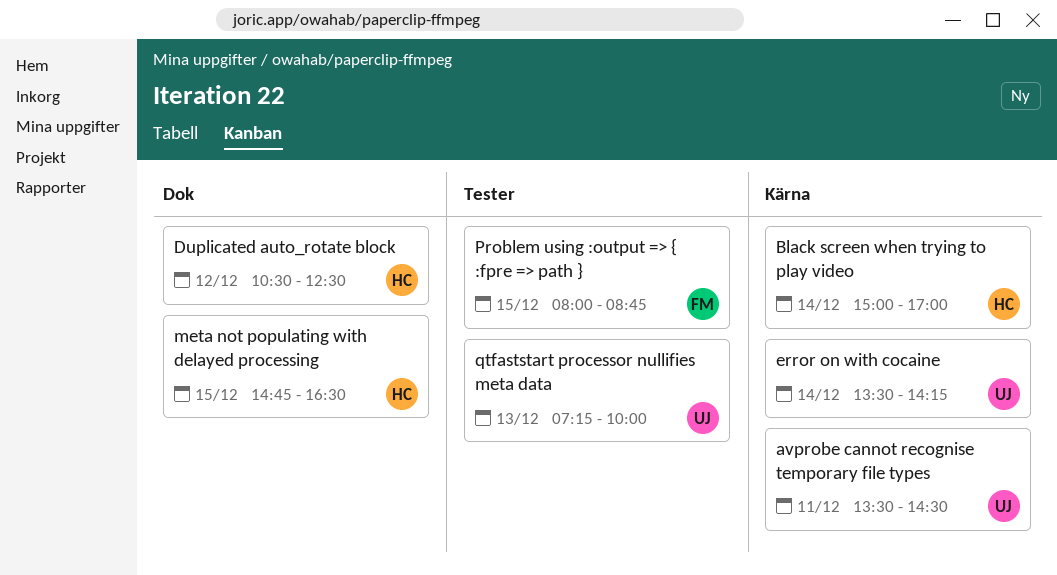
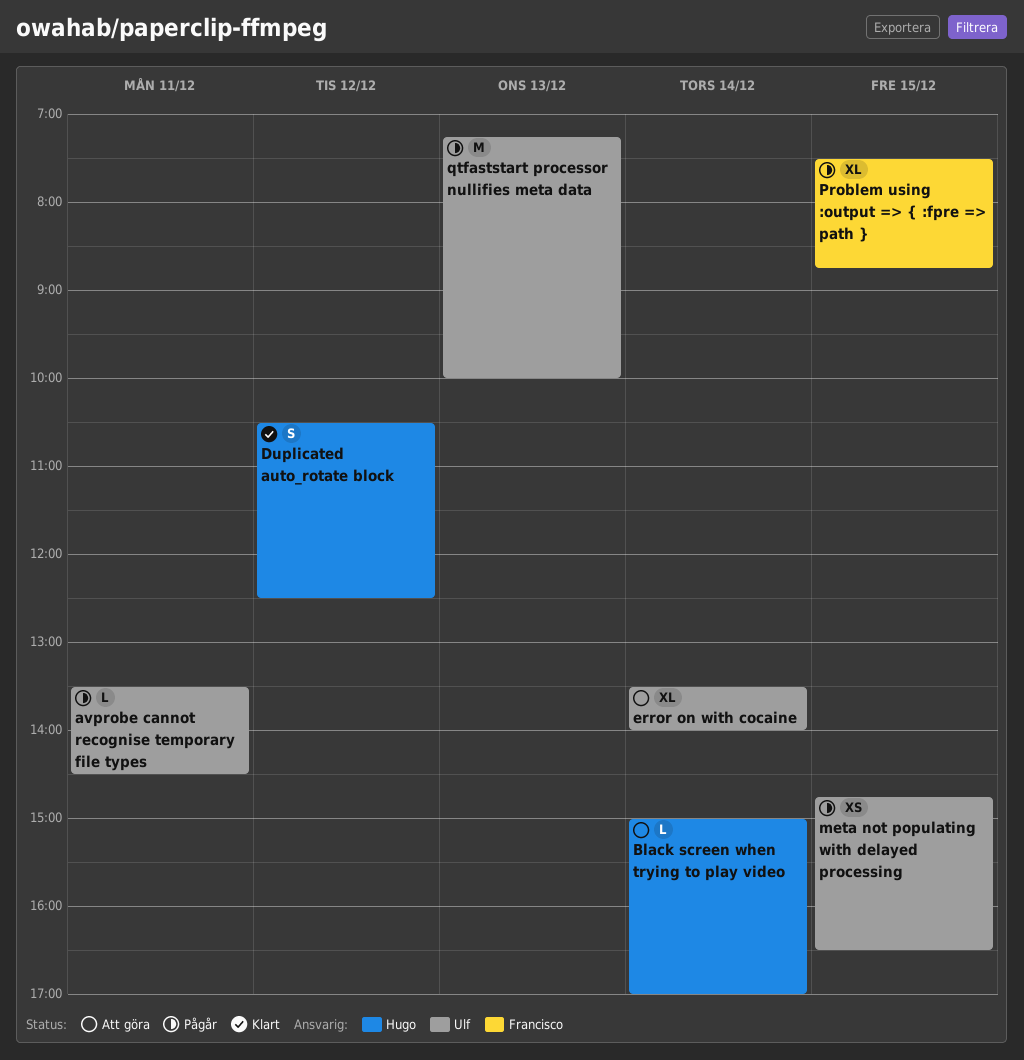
error on with cocaine, ends: 14:15 -> 14:00
meta not populating with delayed processing, owner: Hugo -> Ulf
Problem using :output => { :fpre => path }, begins: 08:00 -> 07:30

